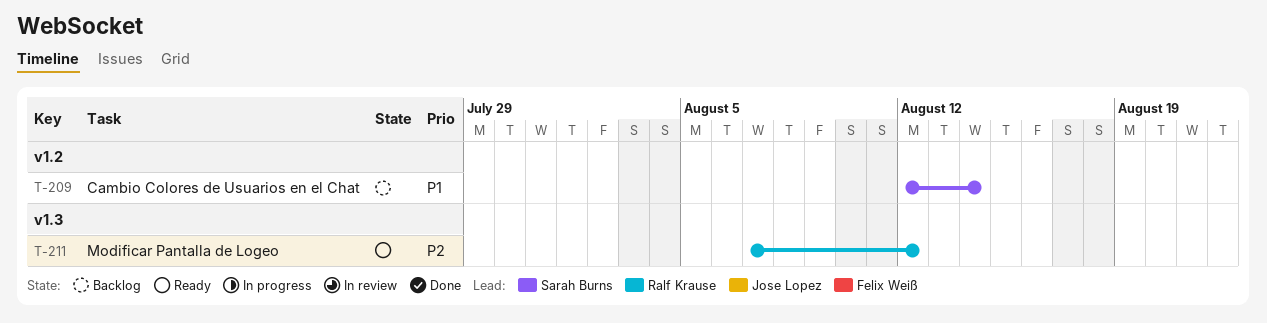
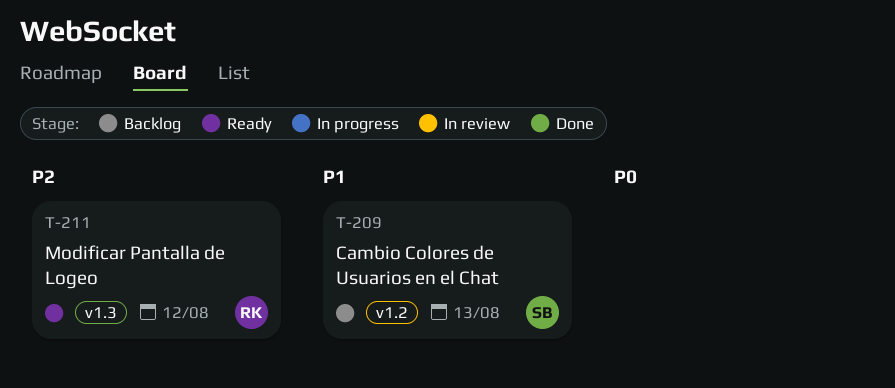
T-209, due: Aug 14 -> Aug 13

